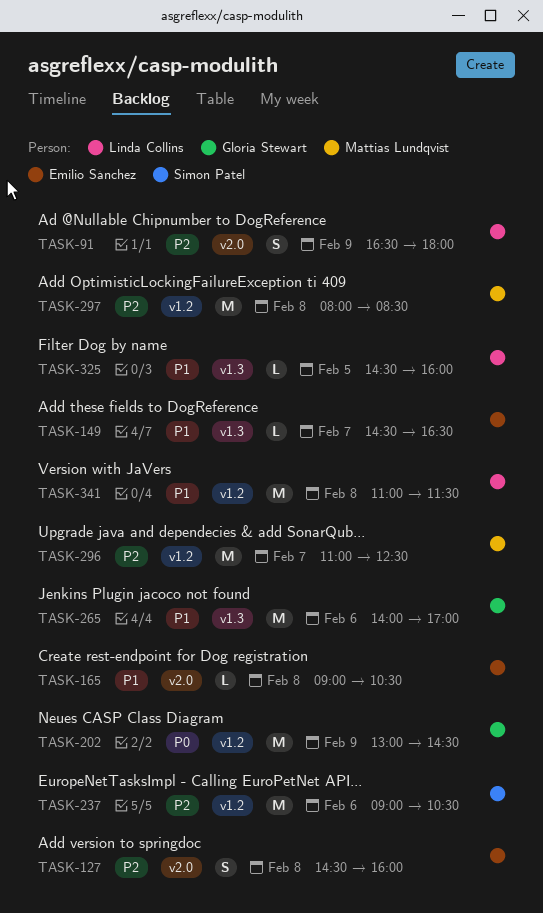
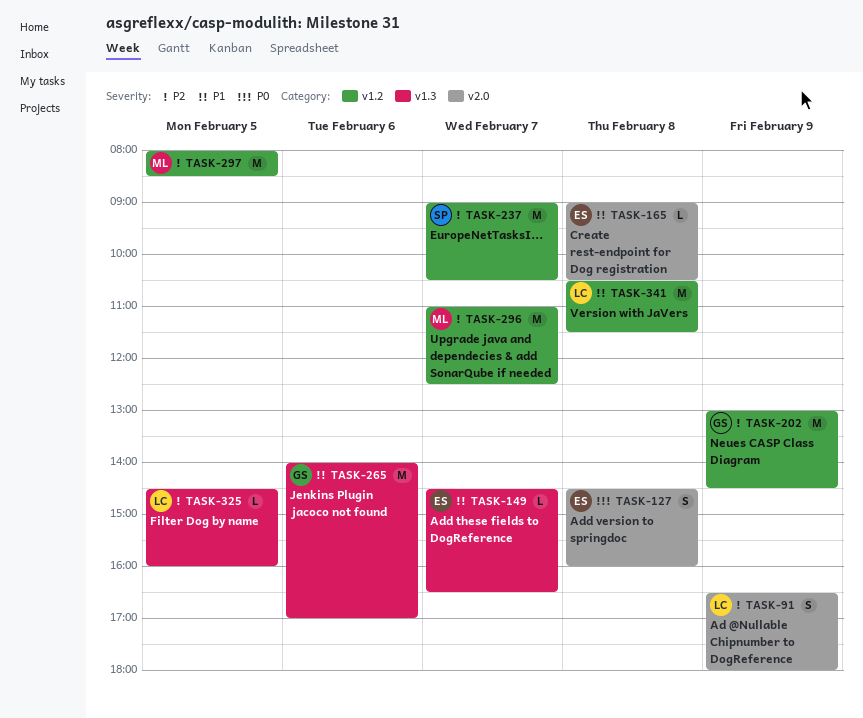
TASK-127, priority: P2 -> P0
TASK-202, priority: P0 -> P2
TASK-237, day: Feb 6 -> Feb 7
TASK-297, day: Feb 8 -> Feb 5
TASK-325, priority: P1 -> P2
TASK-341, begins: 11:00 -> 10:30

